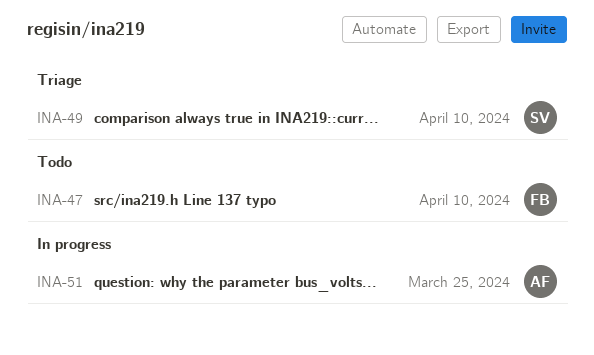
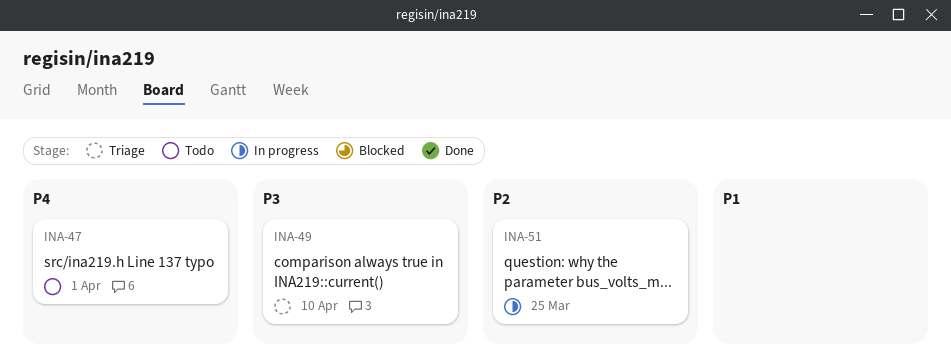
INA-47, due: Apr 10 -> Apr 1

